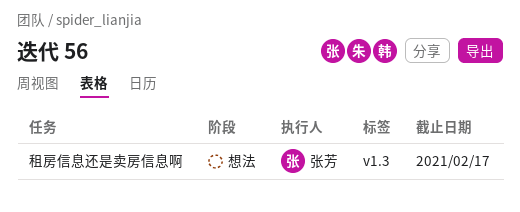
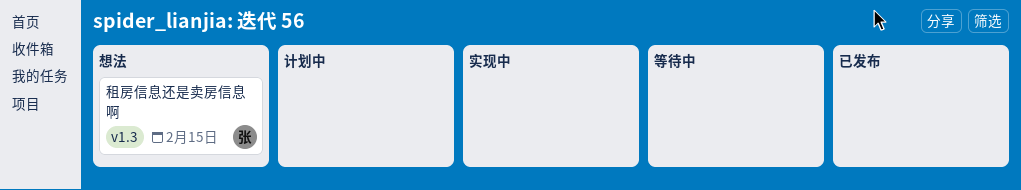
租房信息还是卖房信息啊, due: Feb 17 -> Feb 15

